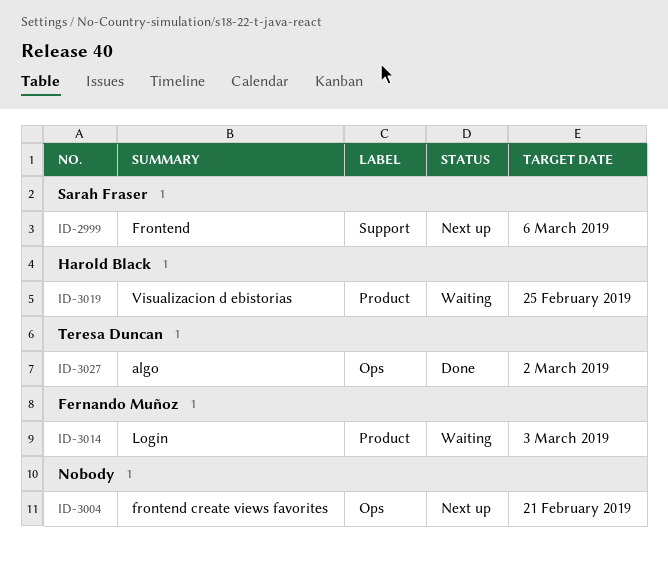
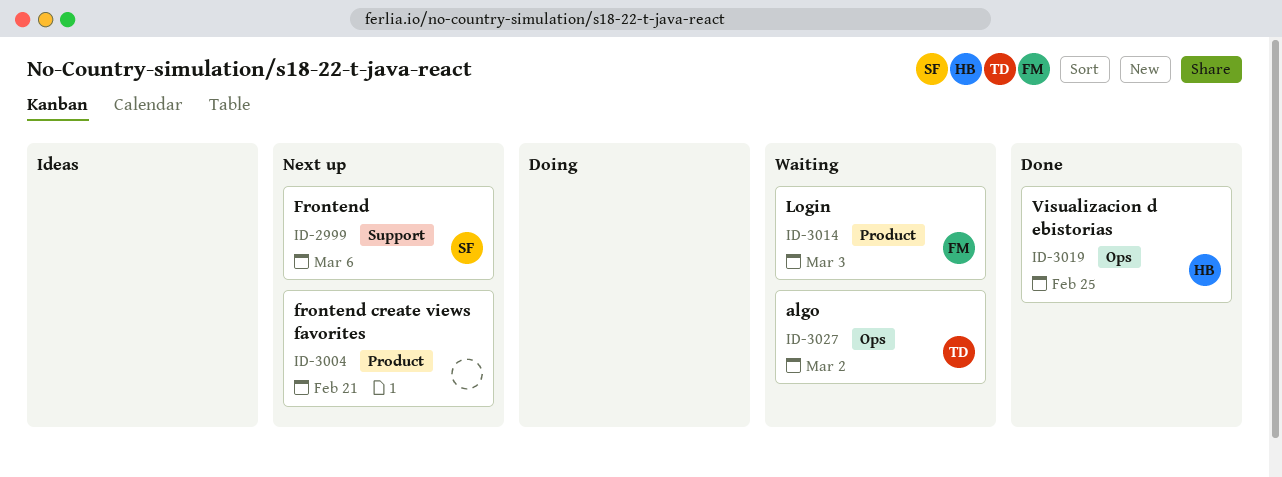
ID-3004, label: Ops -> Product
ID-3019, status: Waiting -> Done
ID-3019, label: Product -> Ops
ID-3027, status: Done -> Waiting

